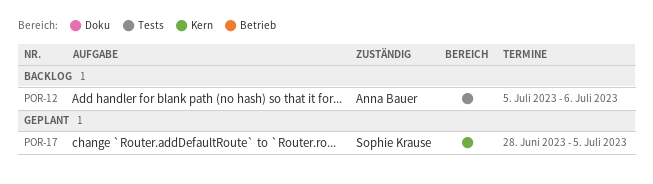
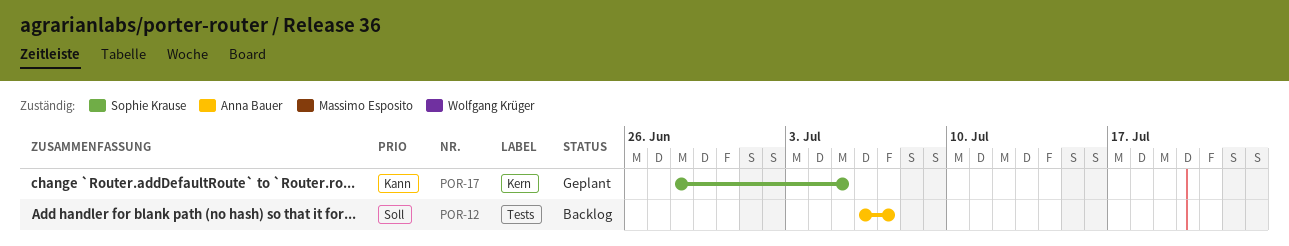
POR-12, start: Jul 5 -> Jul 6
POR-12, due: Jul 6 -> Jul 7

